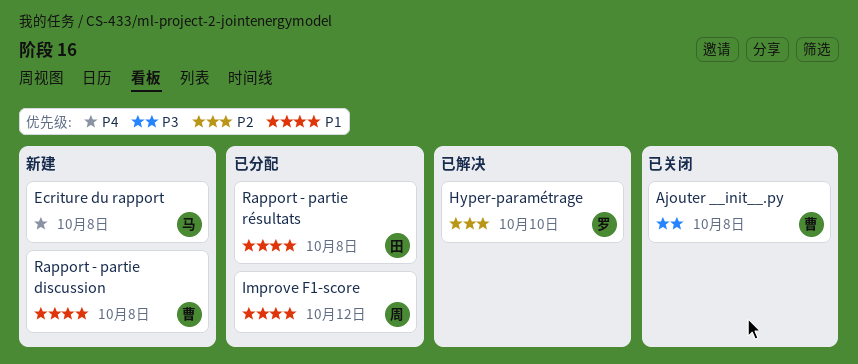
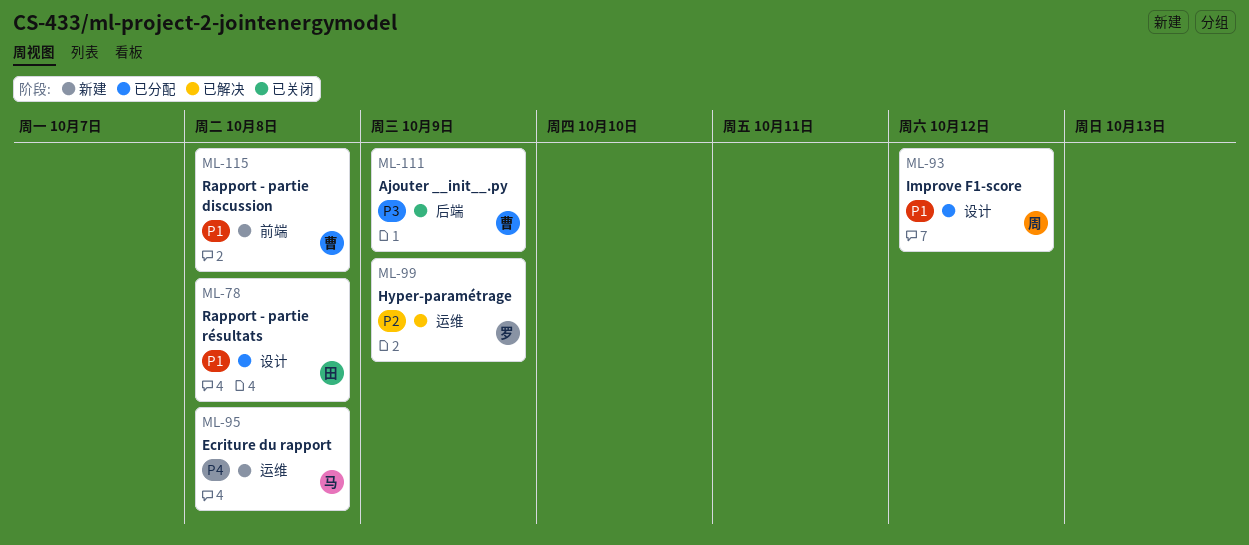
Ajouter __init__.py, due: Oct 8 -> Oct 9
Hyper-paramétrage, due: Oct 10 -> Oct 9

